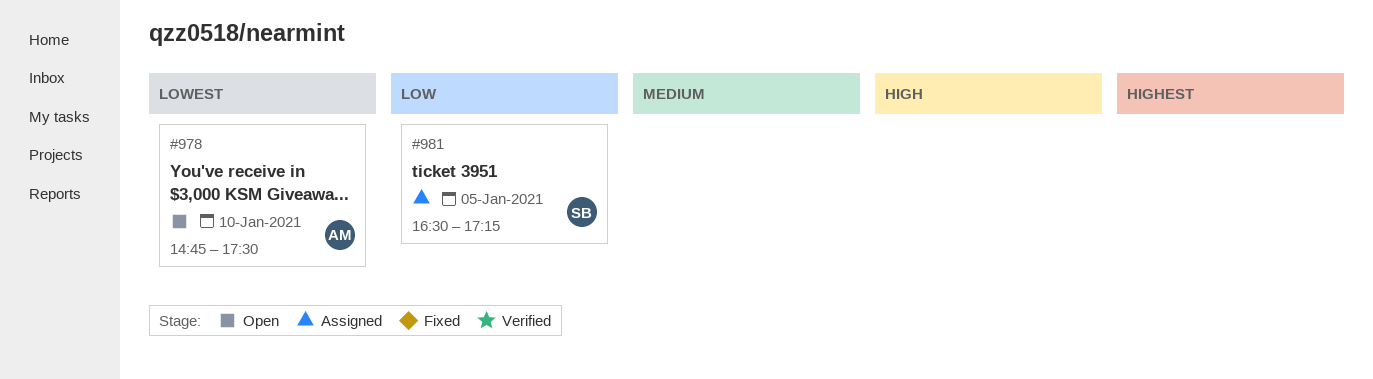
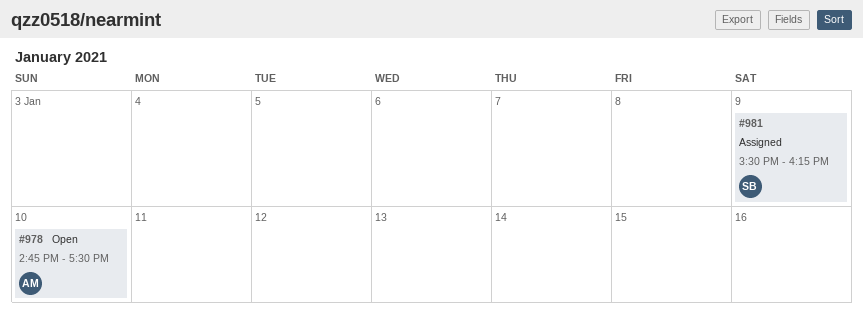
#981, day: Jan 5 -> Jan 9
#981, begins: 16:30 -> 15:30
#981, ends: 17:15 -> 16:15

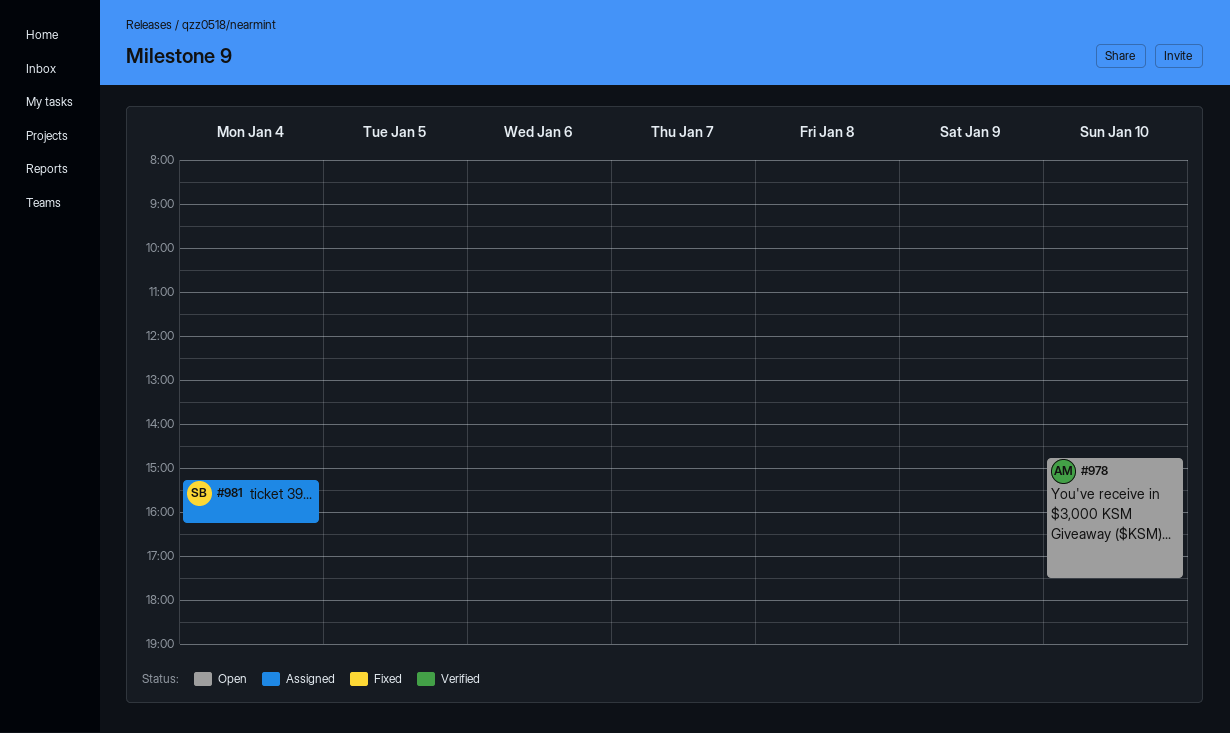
#981, day: Jan 9 -> Jan 4
#981, begins: 15:30 -> 15:15

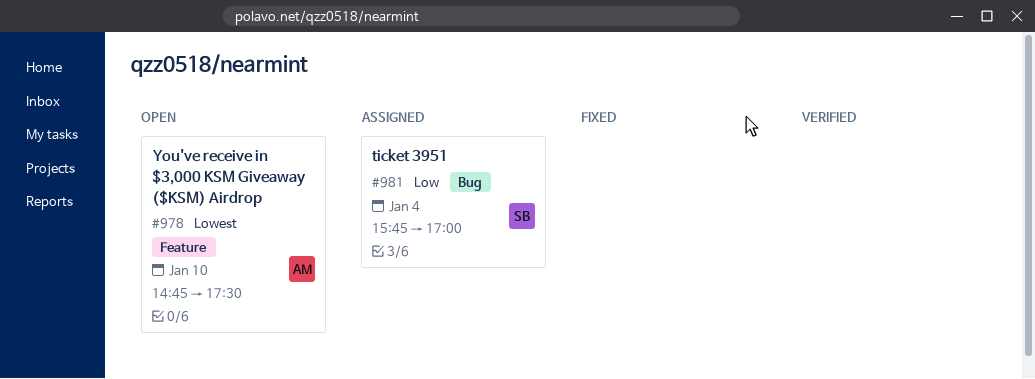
#981, begins: 15:15 -> 15:45
#981, ends: 16:15 -> 17:00

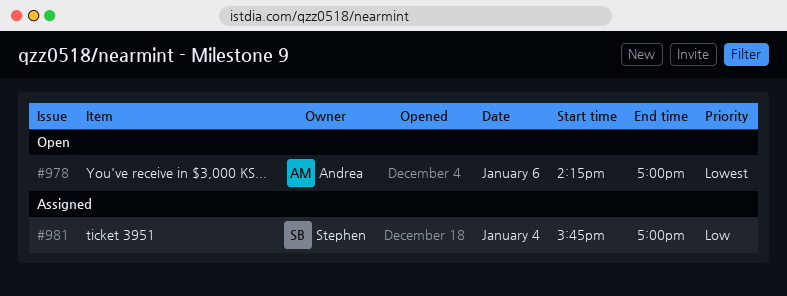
#978, day: Jan 10 -> Jan 6
#978, begins: 14:45 -> 14:15
#978, ends: 17:30 -> 17:00

